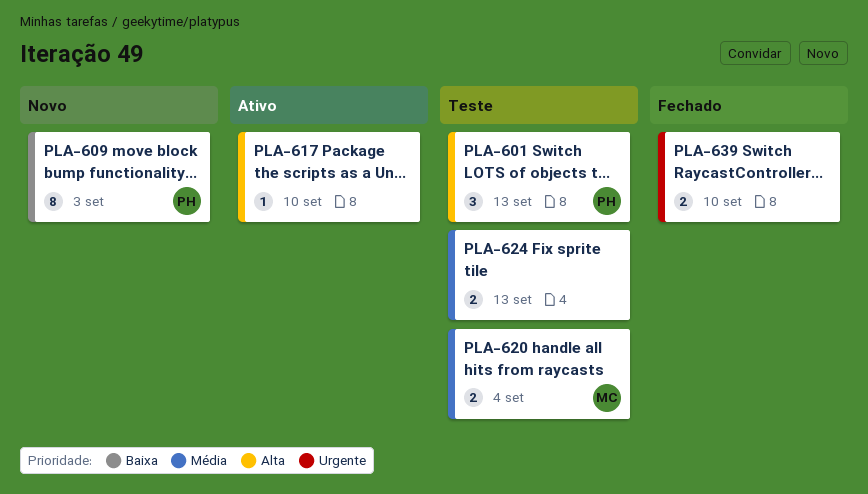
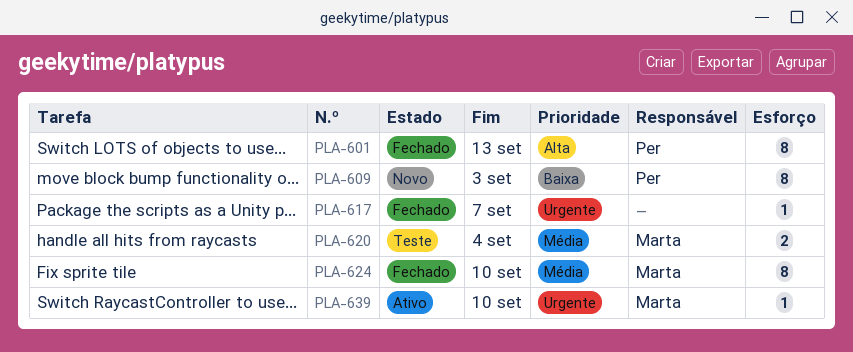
PLA-601, status: Teste -> Fechado
PLA-601, estimate: 3 -> 8
PLA-617, status: Ativo -> Fechado
PLA-617, priority: Alta -> Urgente
PLA-617, due: Sep 10 -> Sep 7
PLA-624, status: Teste -> Fechado
PLA-624, owner: none -> Marta
PLA-624, estimate: 2 -> 8
PLA-624, due: Sep 13 -> Sep 10
PLA-639, status: Fechado -> Ativo
PLA-639, owner: none -> Marta
PLA-639, estimate: 2 -> 1

